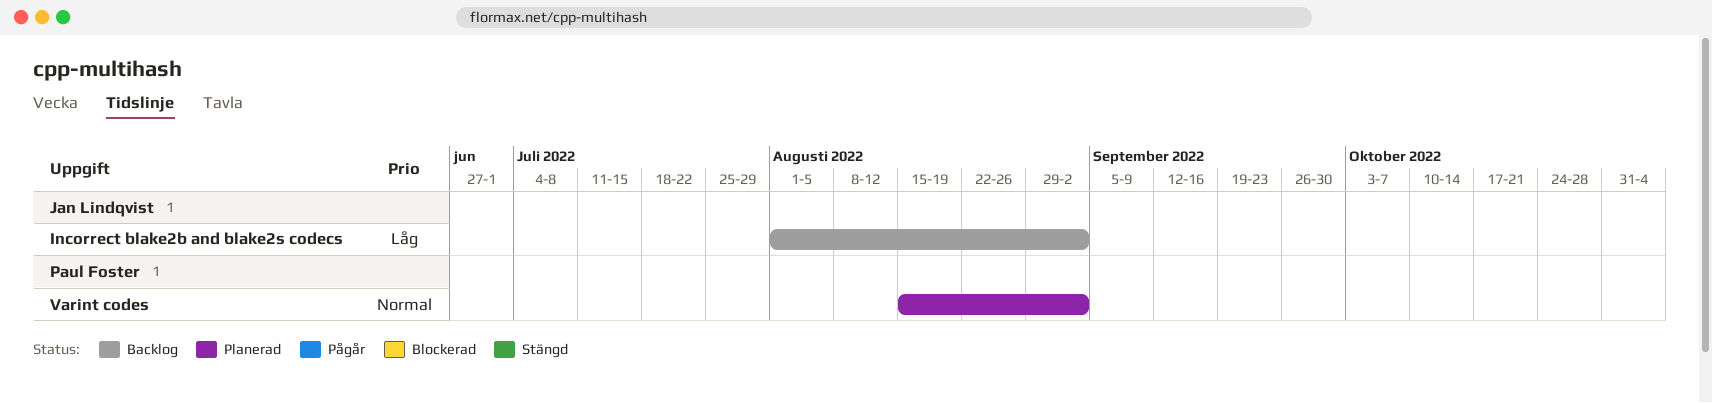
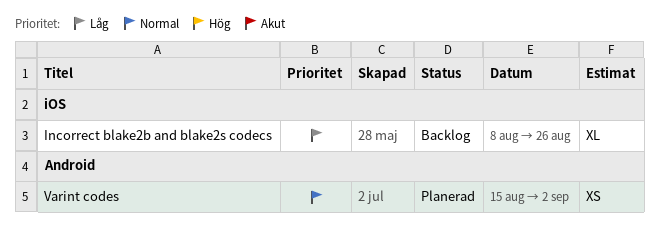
Incorrect blake2b and blake2s codecs, start: Aug 1 -> Aug 8
Incorrect blake2b and blake2s codecs, due: Sep 2 -> Aug 26

